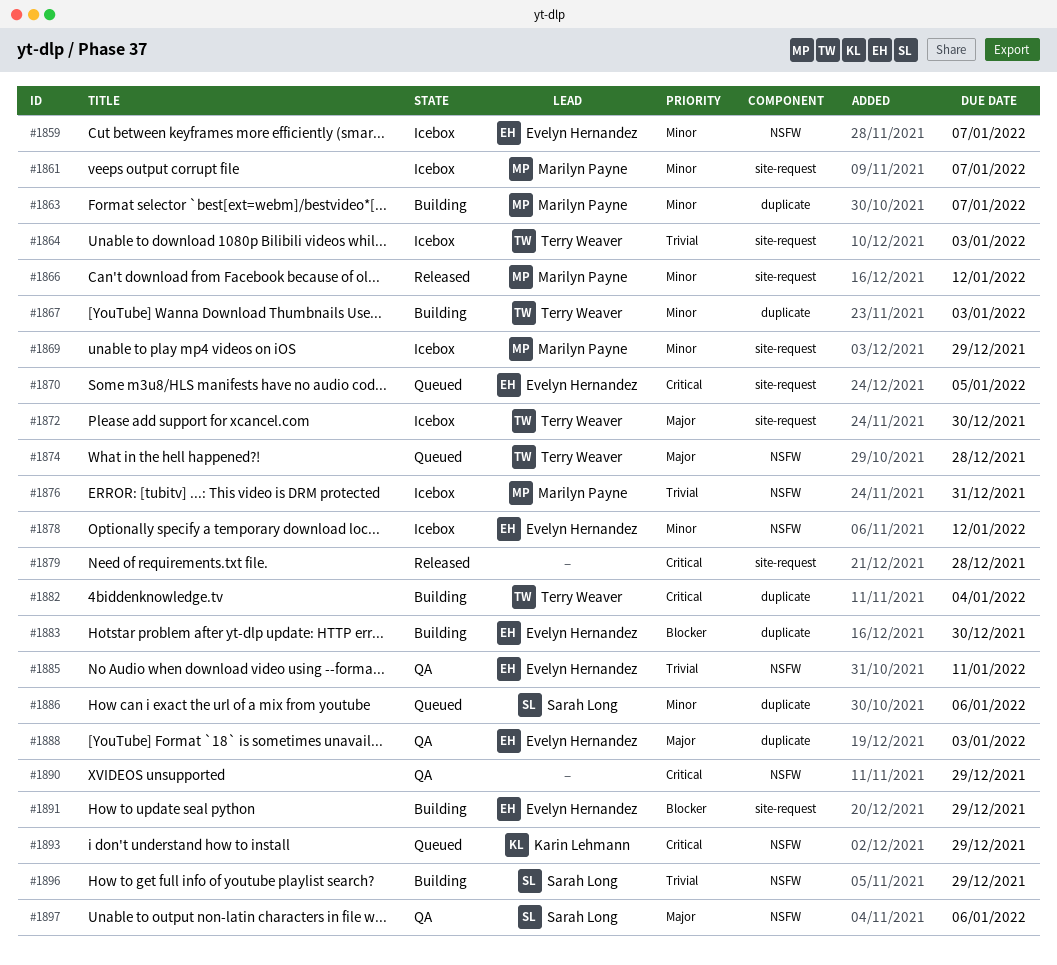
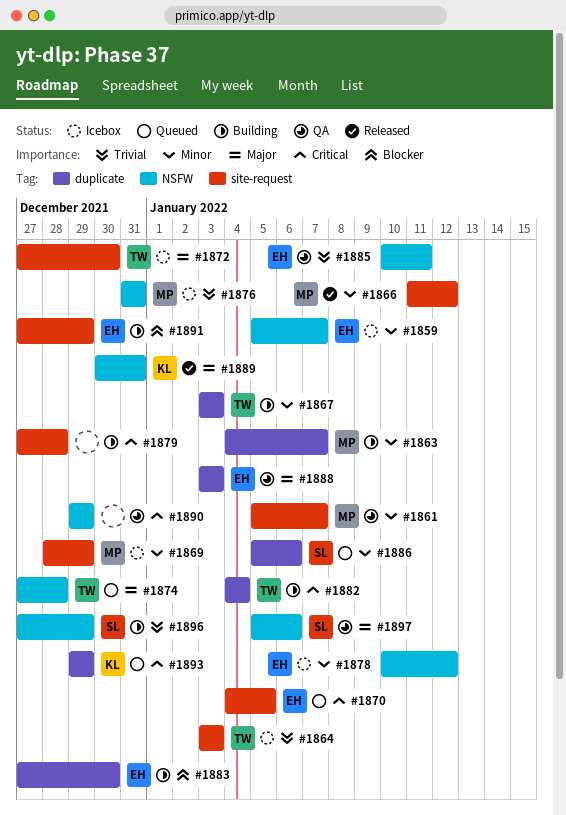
#1861, status: Icebox -> QA
#1879, status: Released -> Building
#1889: none -> present
#1893, label: NSFW -> duplicate

